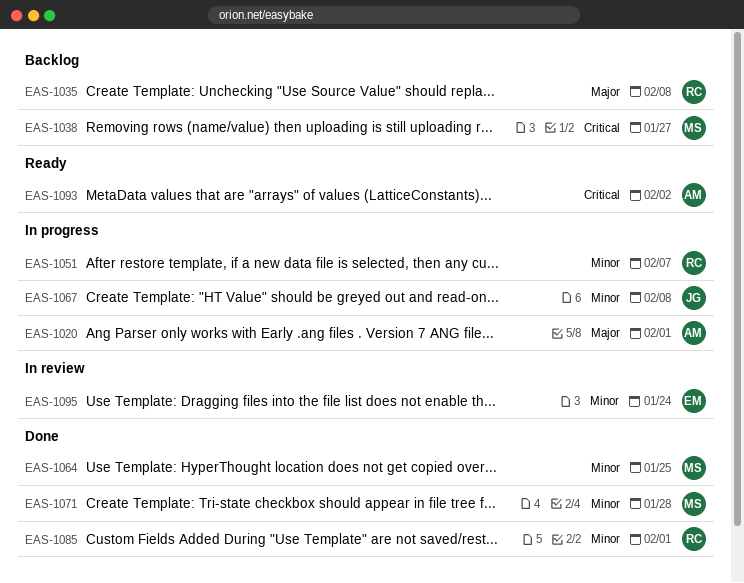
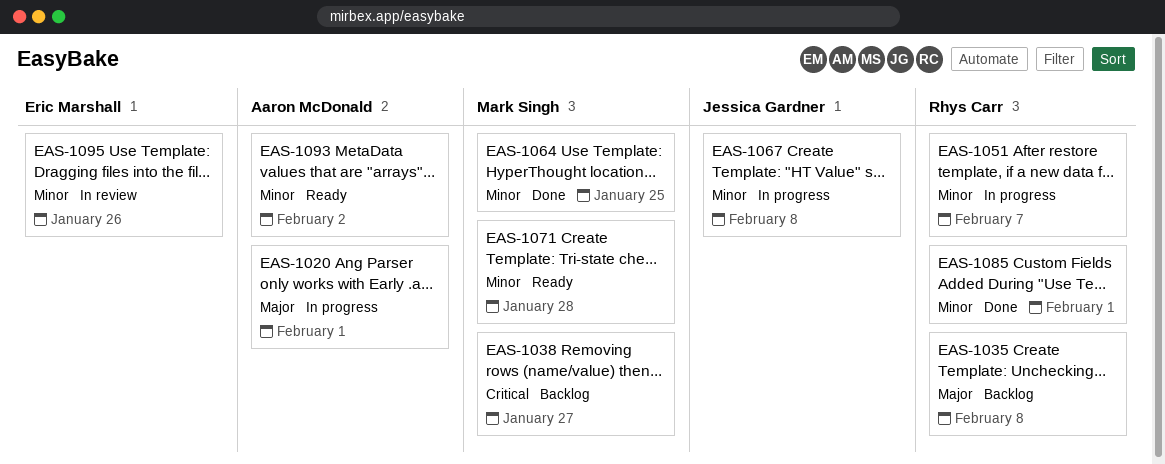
EAS-1071, status: Done -> Ready
EAS-1093, priority: Critical -> Minor
EAS-1095, due: Jan 24 -> Jan 26

